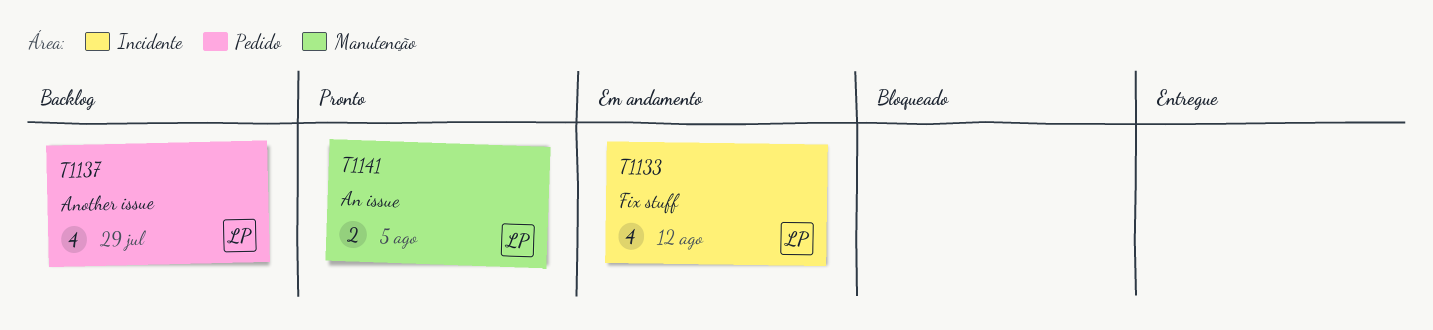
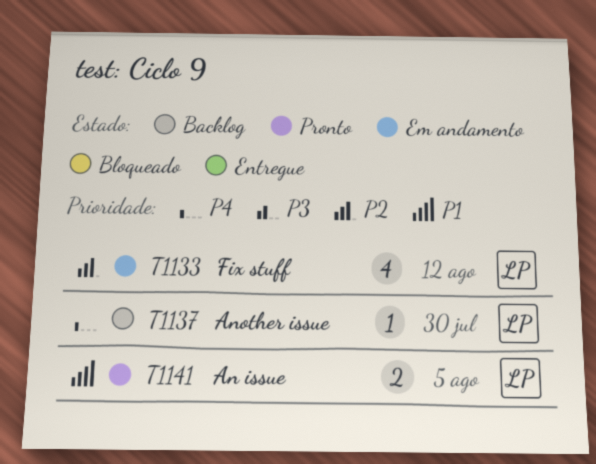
T1137, estimate: 4 -> 1
T1137, due: Jul 29 -> Jul 30

